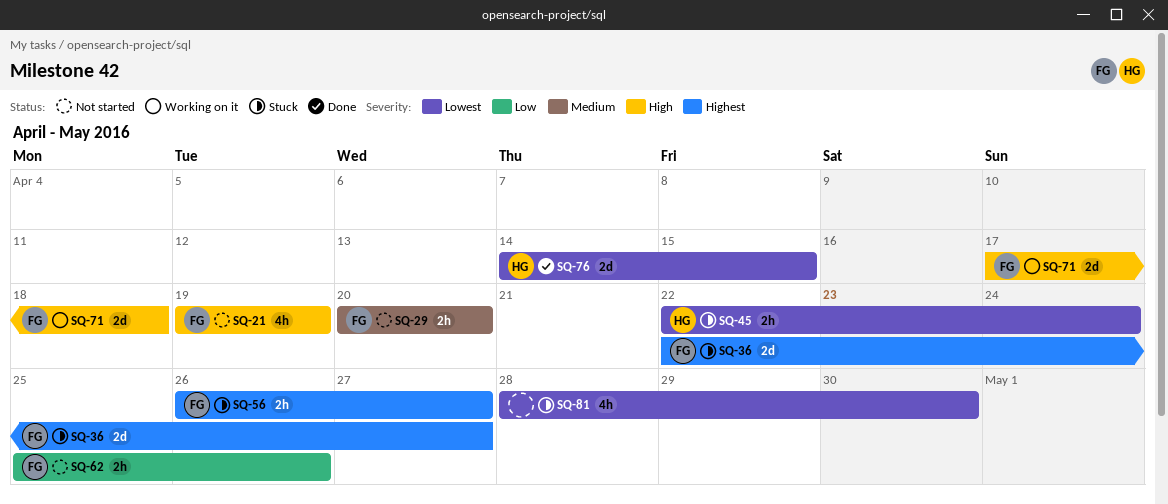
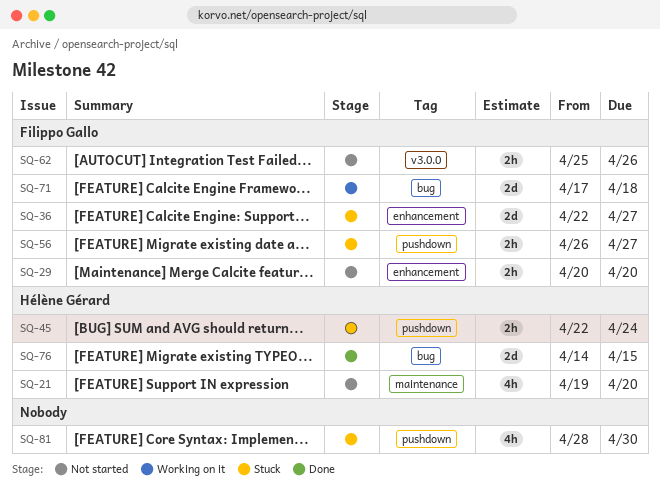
SQ-21, owner: Filippo Gallo -> Hélène Gérard
SQ-21, due: Apr 19 -> Apr 20

